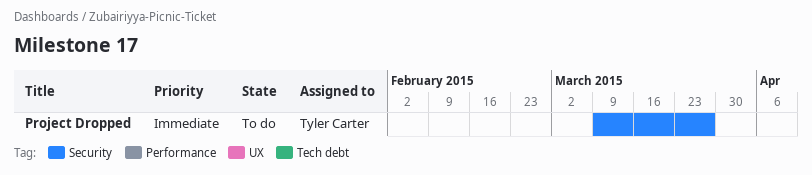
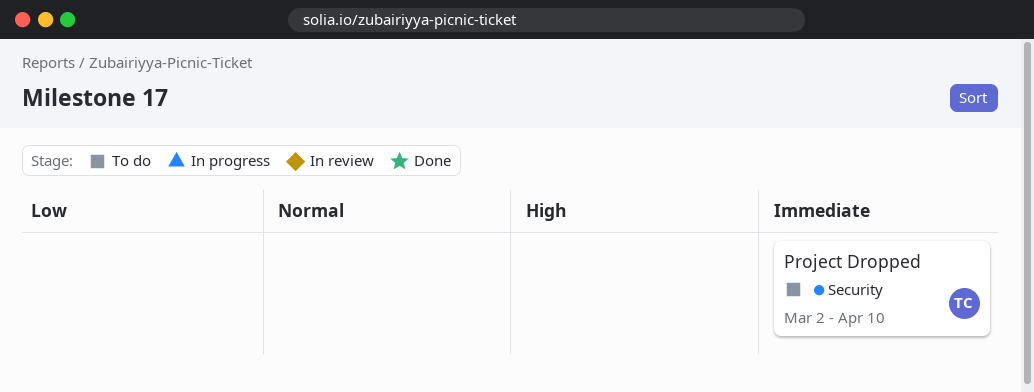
Project Dropped, start: Mar 9 -> Mar 2
Project Dropped, due: Mar 27 -> Apr 10

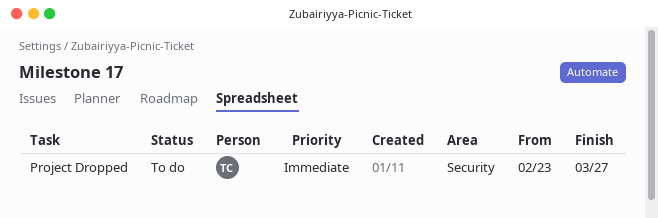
Project Dropped, start: Mar 2 -> Feb 23
Project Dropped, due: Apr 10 -> Mar 27

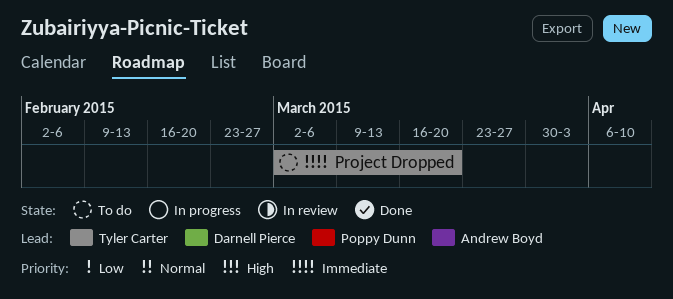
Project Dropped, start: Feb 23 -> Mar 2
Project Dropped, due: Mar 27 -> Mar 20

